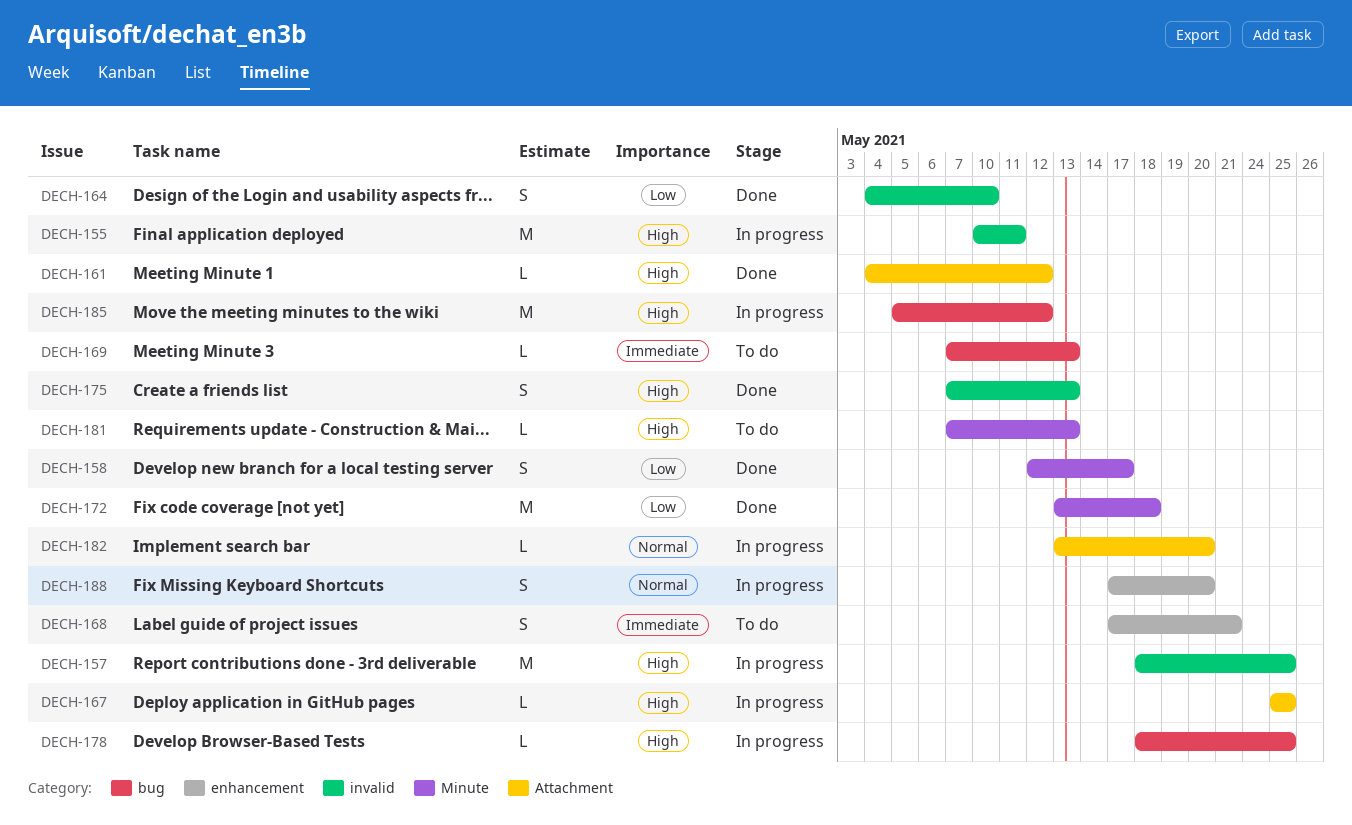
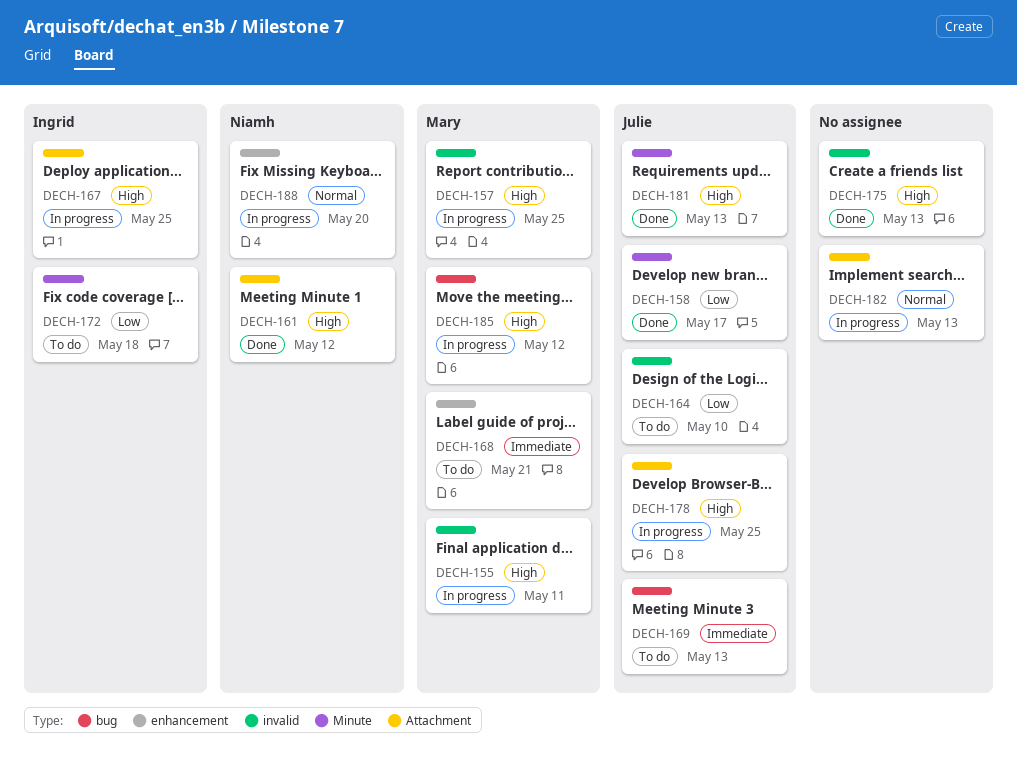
DECH-164, status: Done -> To do
DECH-172, status: Done -> To do
DECH-178, label: bug -> Attachment
DECH-181, status: To do -> Done
DECH-182, due: May 20 -> May 13

